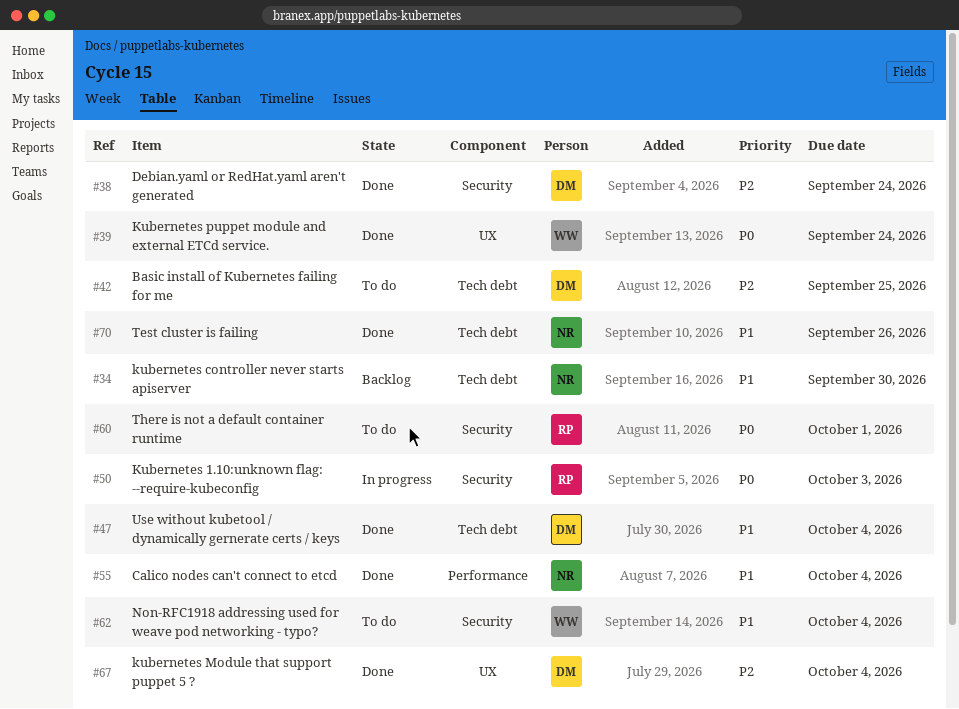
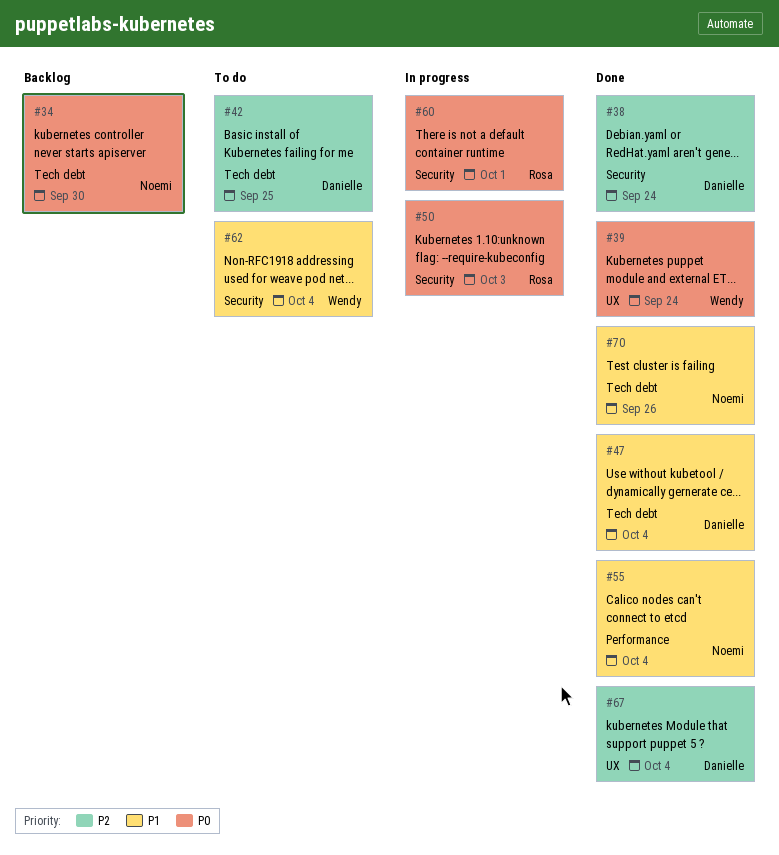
#34, priority: P1 -> P0
#60, status: To do -> In progress

